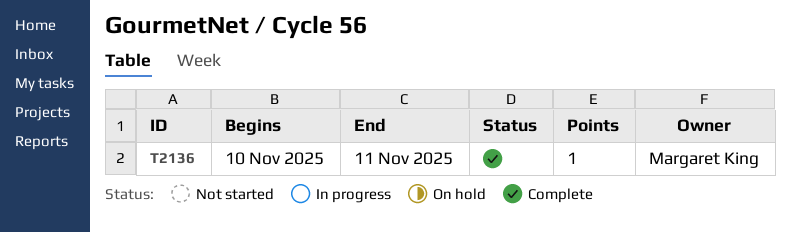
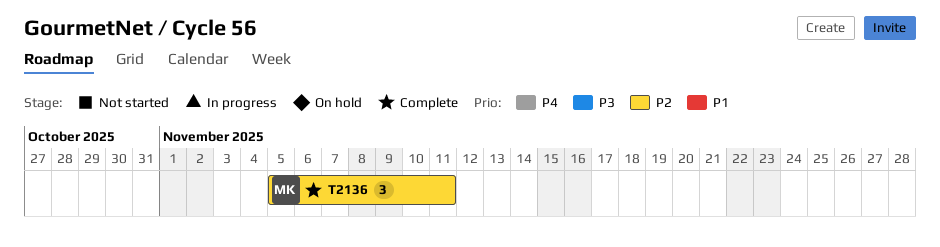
T2136, estimate: 1 -> 3
T2136, start: Nov 10 -> Nov 5

